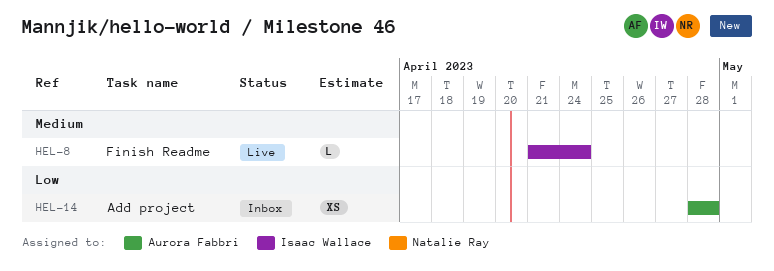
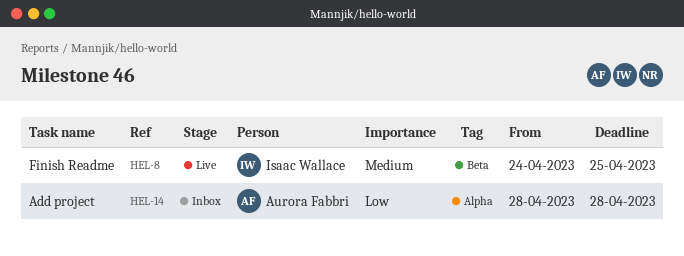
HEL-8, start: Apr 21 -> Apr 24
HEL-8, due: Apr 24 -> Apr 25

